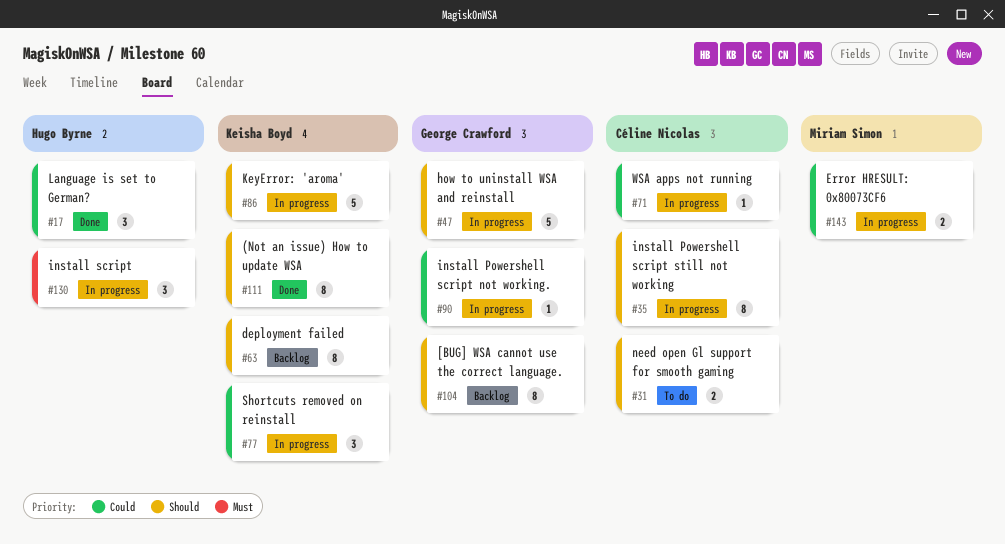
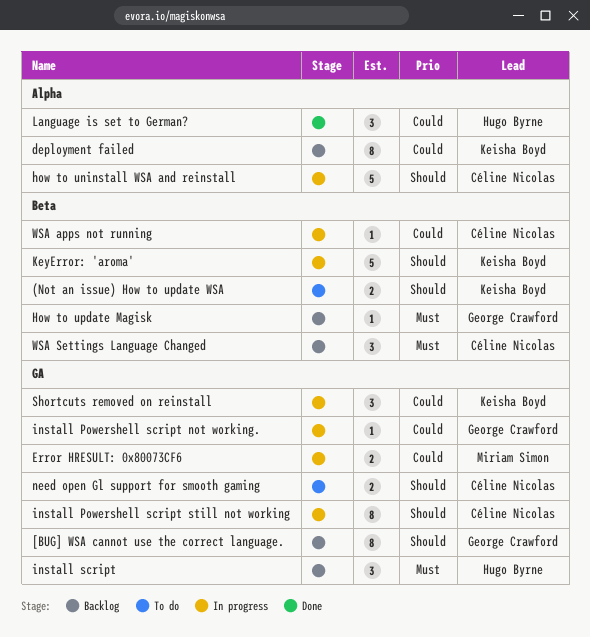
(Not an issue) How to update WSA, status: Done -> To do
(Not an issue) How to update WSA, estimate: 8 -> 2
deployment failed, priority: Should -> Could
how to uninstall WSA and reinstall, owner: George Crawford -> Céline Nicolas
How to update Magisk: none -> present
install script, status: In progress -> Backlog
WSA Settings Language Changed: none -> present

